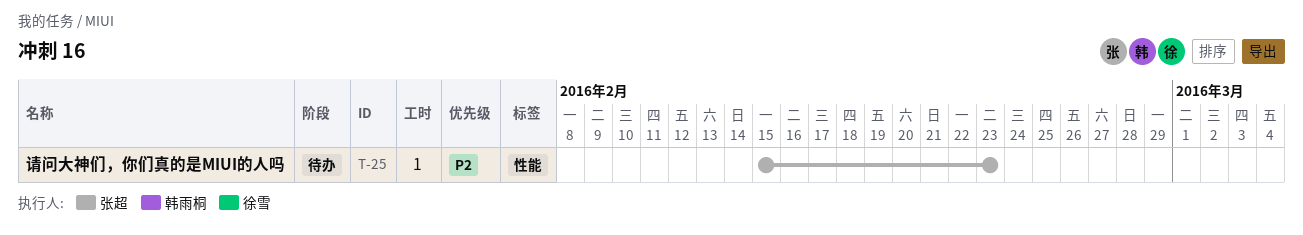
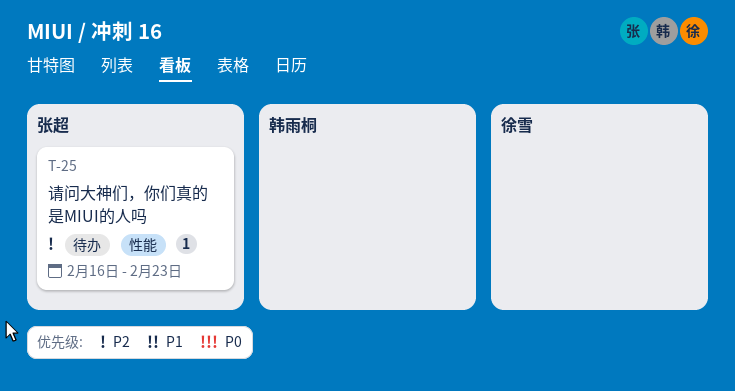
T-25, start: Feb 15 -> Feb 16

